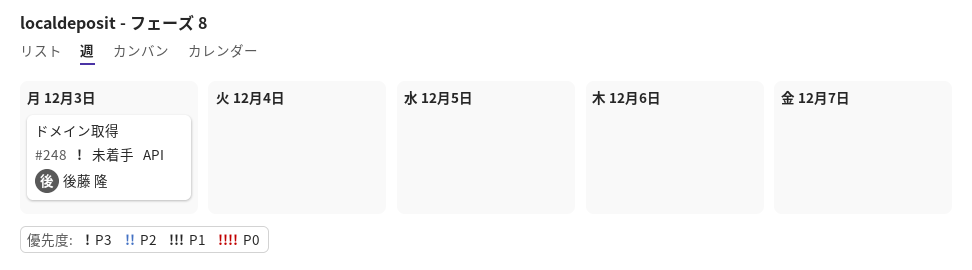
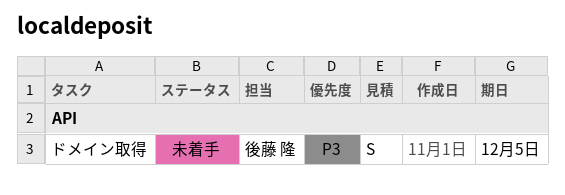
ドメイン取得, due: Dec 3 -> Dec 5

